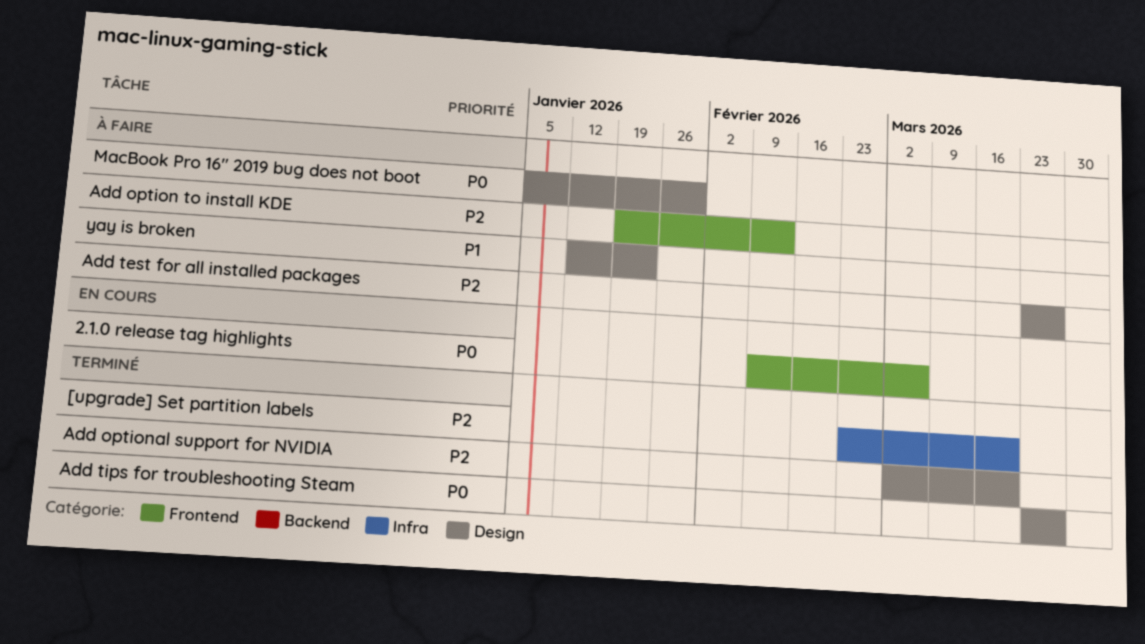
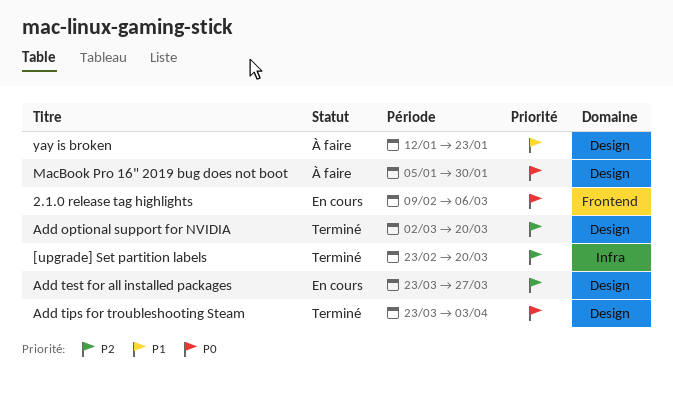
Add option to install KDE: present -> none
Add test for all installed packages, status: À faire -> En cours
Add tips for troubleshooting Steam, due: Mar 27 -> Apr 3

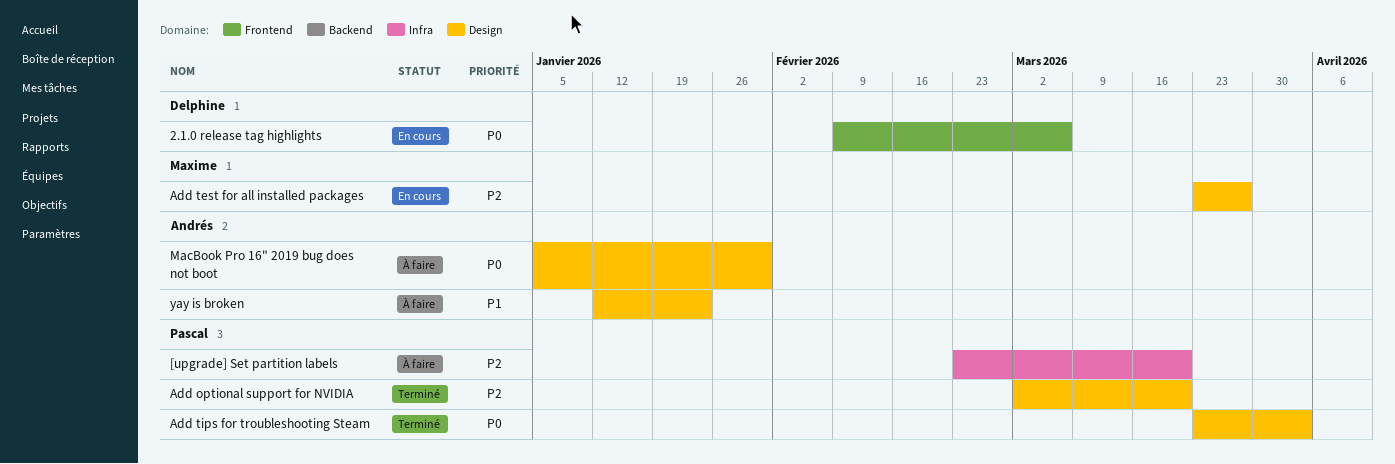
[upgrade] Set partition labels, status: Terminé -> À faire

